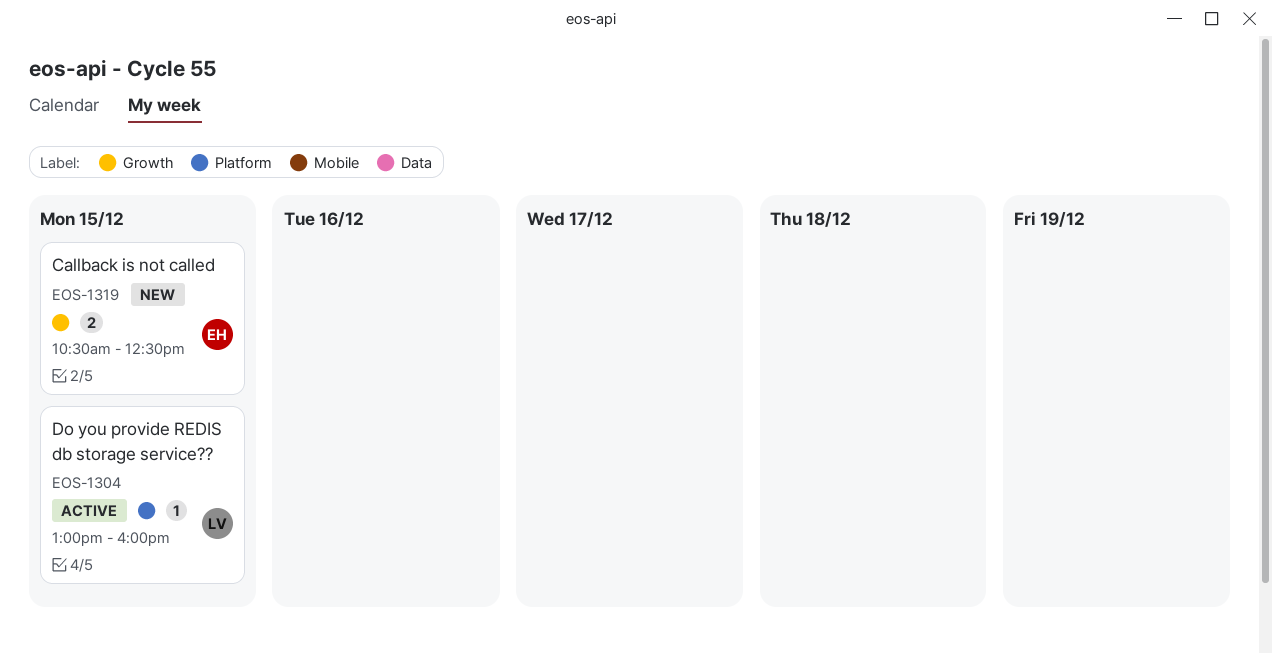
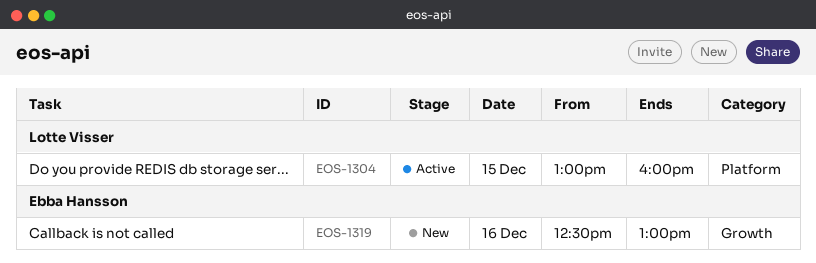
EOS-1319, day: Dec 15 -> Dec 16
EOS-1319, begins: 10:30 -> 12:30
EOS-1319, ends: 12:30 -> 13:00

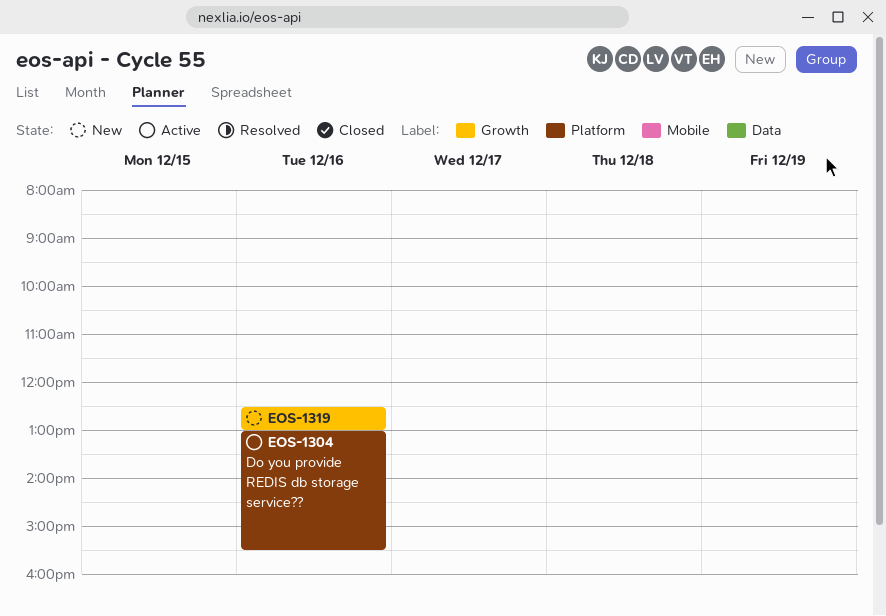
EOS-1304, day: Dec 15 -> Dec 16
EOS-1304, ends: 16:00 -> 15:30

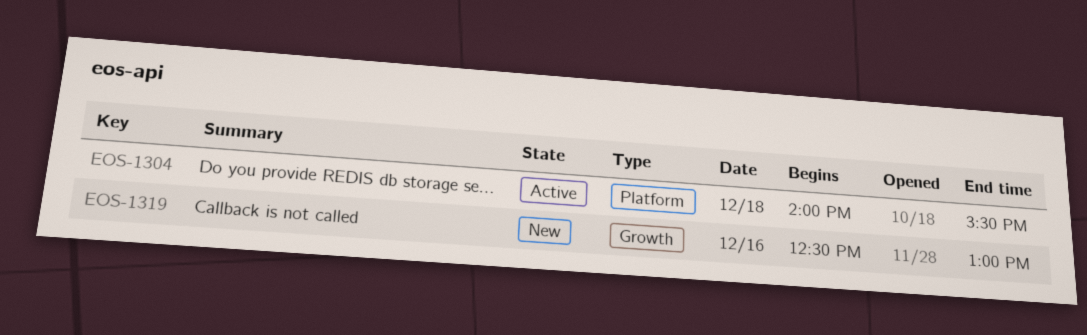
EOS-1304, day: Dec 16 -> Dec 18
EOS-1304, begins: 13:00 -> 14:00

